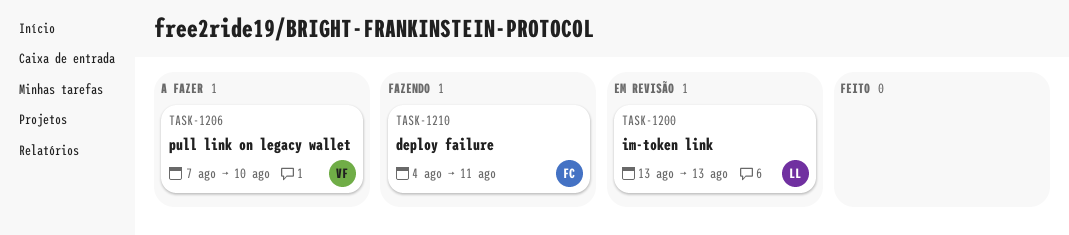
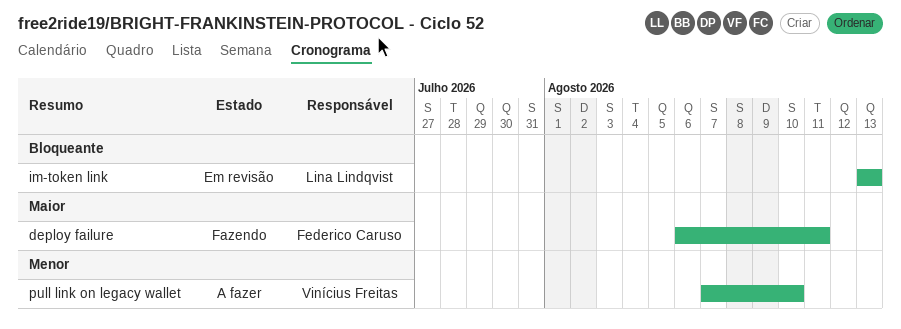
deploy failure, start: Aug 4 -> Aug 6

